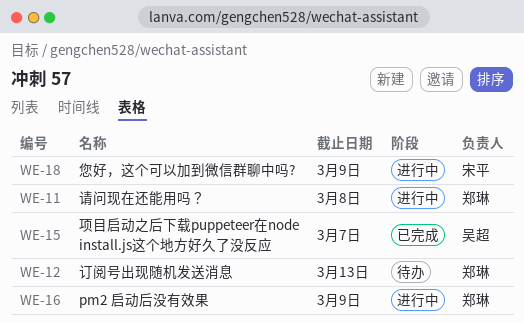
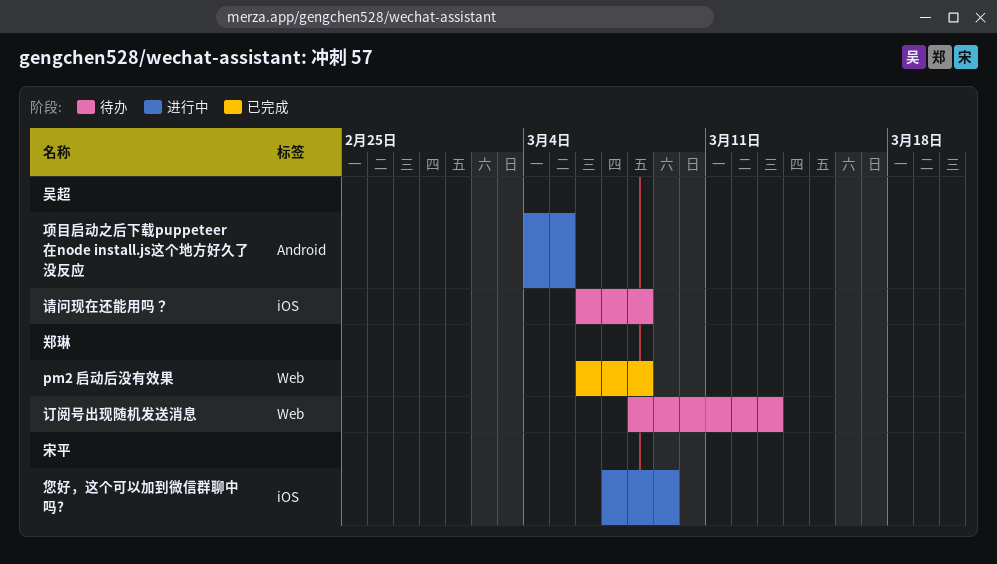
pm2 启动后没有效果, status: 进行中 -> 已完成
pm2 启动后没有效果, due: Mar 9 -> Mar 8
请问现在还能用吗？, status: 进行中 -> 待办
请问现在还能用吗？, owner: 郑琳 -> 吴超
项目启动之后下载puppeteer在node install.js这个地方好久了没反应, status: 已完成 -> 进行中
项目启动之后下载puppeteer在node install.js这个地方好久了没反应, due: Mar 7 -> Mar 5

